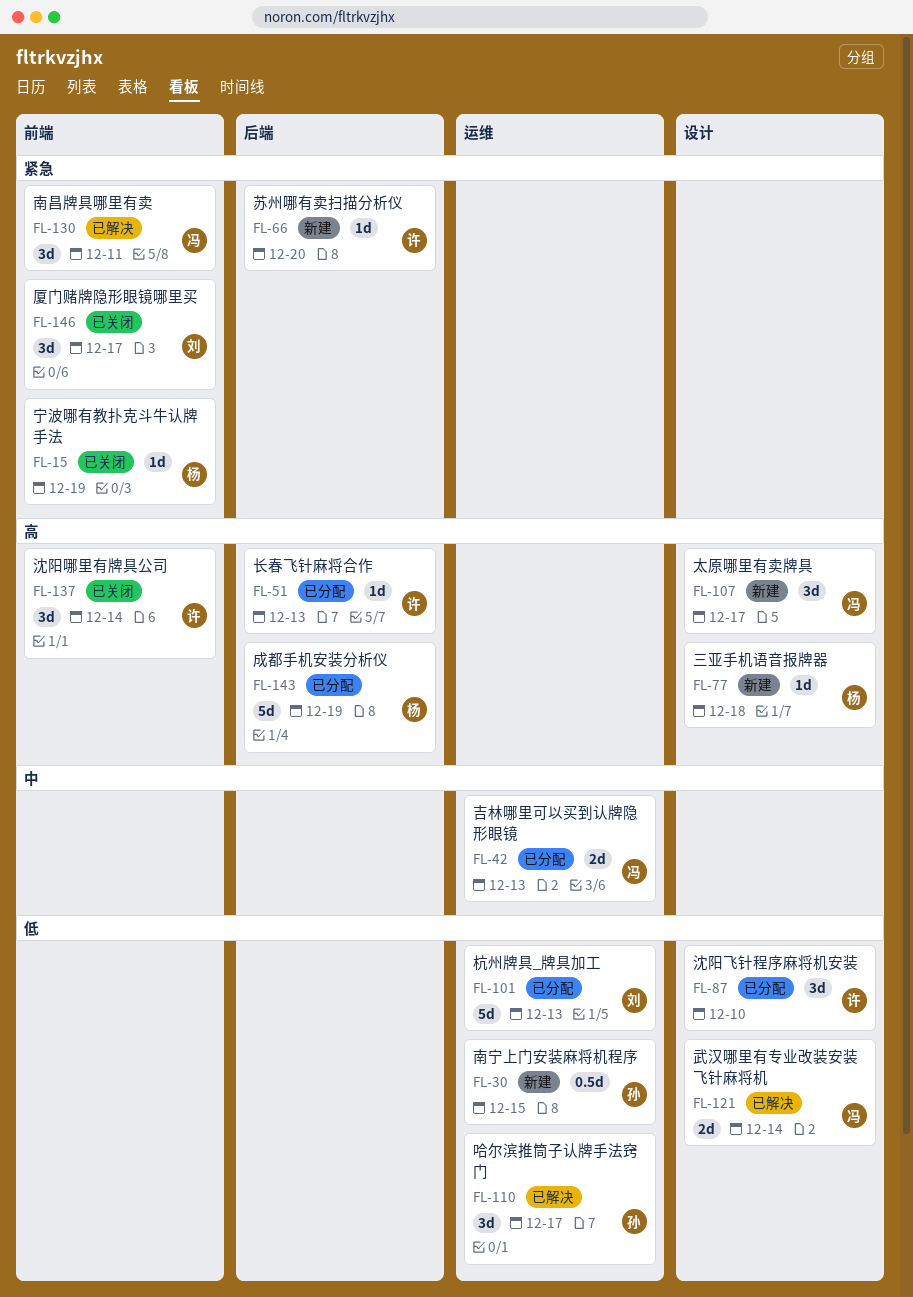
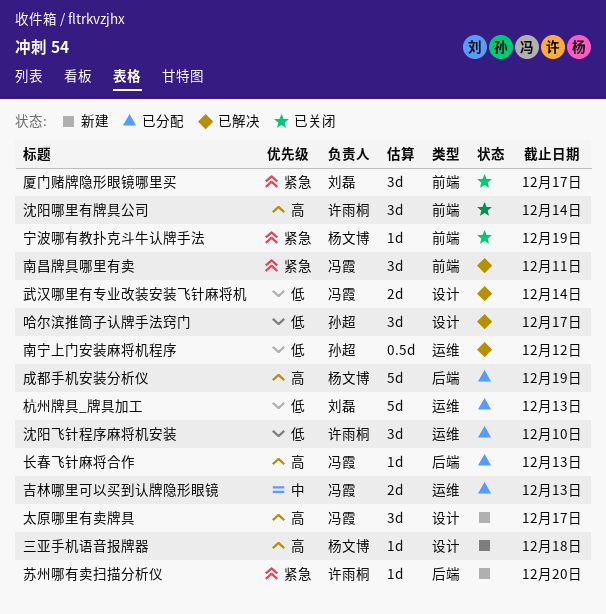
南宁上门安装麻将机程序, status: 新建 -> 已解决
南宁上门安装麻将机程序, due: Dec 15 -> Dec 12
哈尔滨推筒子认牌手法窍门, label: 运维 -> 设计
沈阳飞针程序麻将机安装, label: 设计 -> 运维
长春飞针麻将合作, owner: 许雨桐 -> 冯霞

